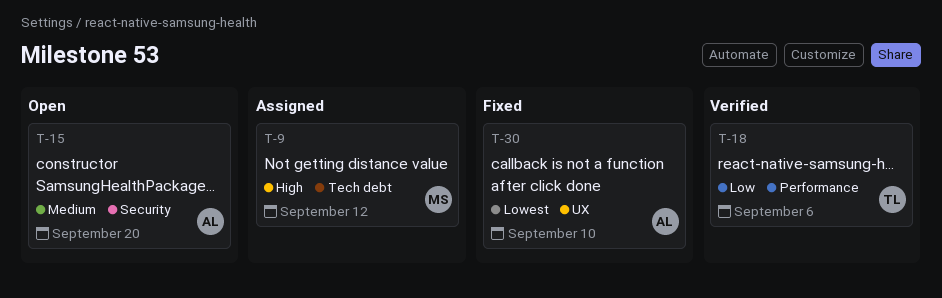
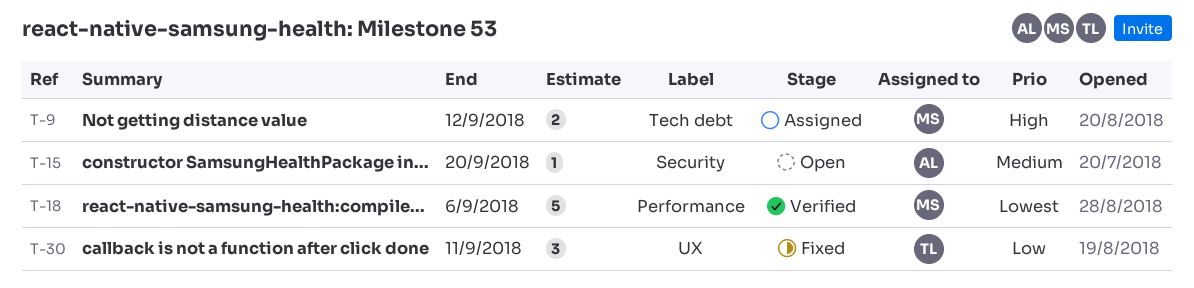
T-18, owner: TL -> MS
T-18, priority: Low -> Lowest
T-30, owner: AL -> TL
T-30, priority: Lowest -> Low
T-30, due: Sep 10 -> Sep 11

